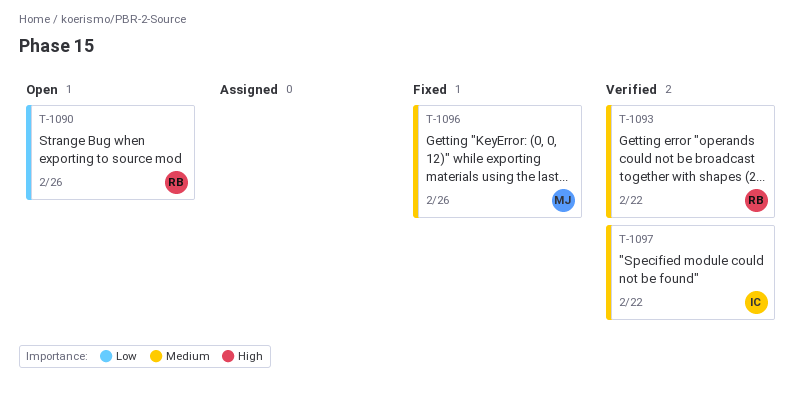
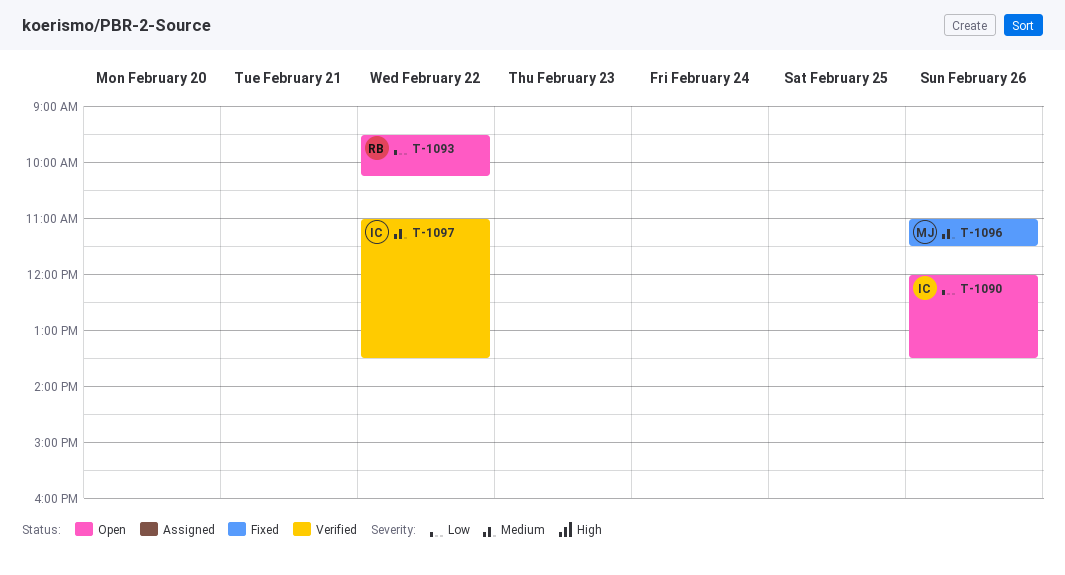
T-1090, owner: RB -> IC
T-1093, status: Verified -> Open
T-1093, priority: Medium -> Low

